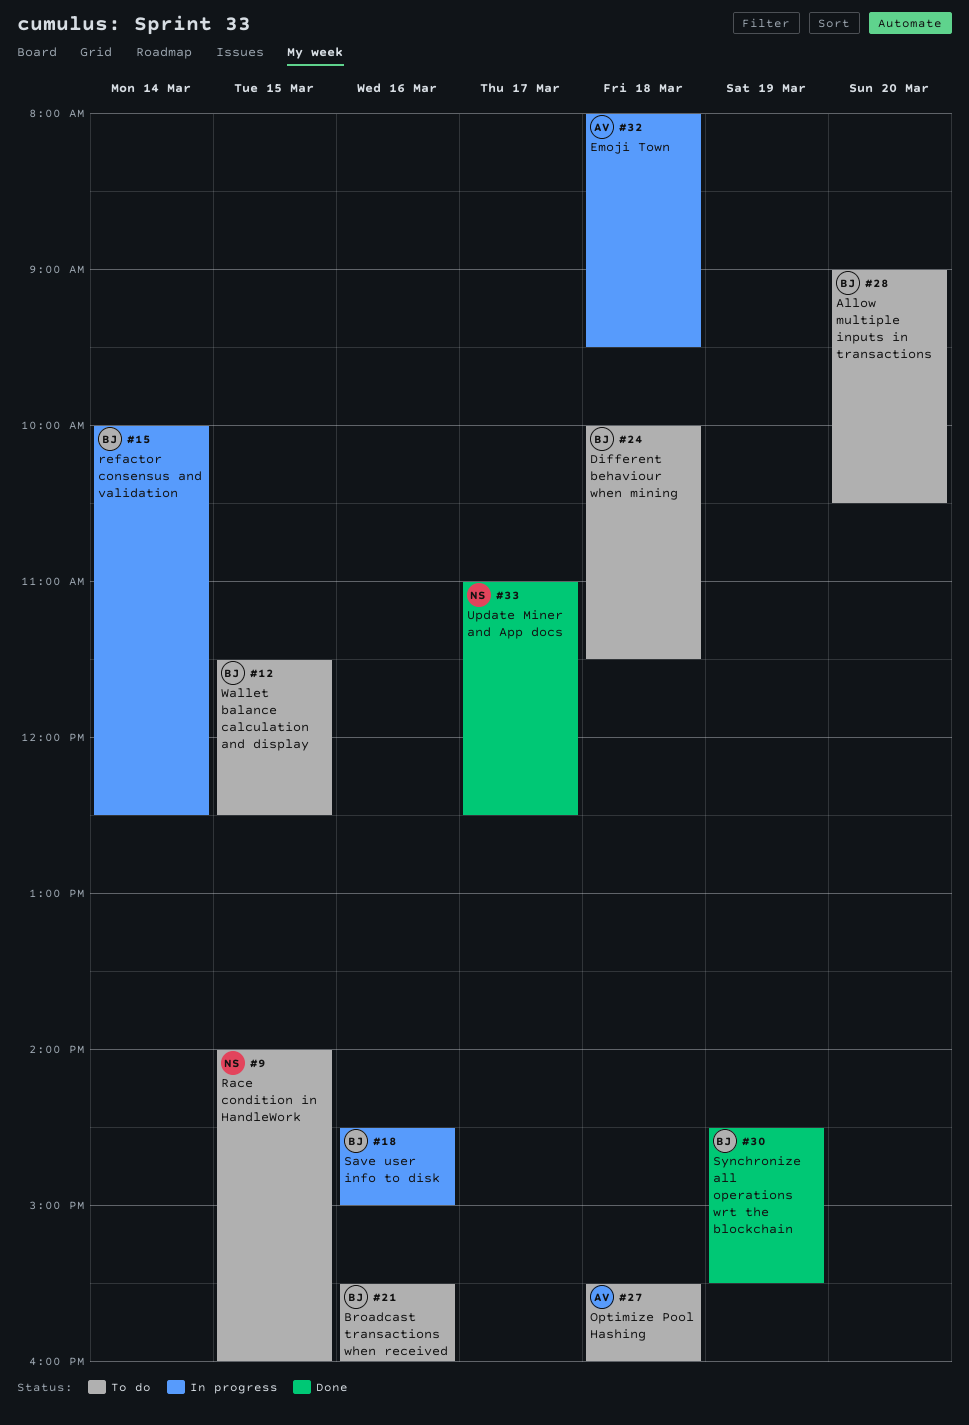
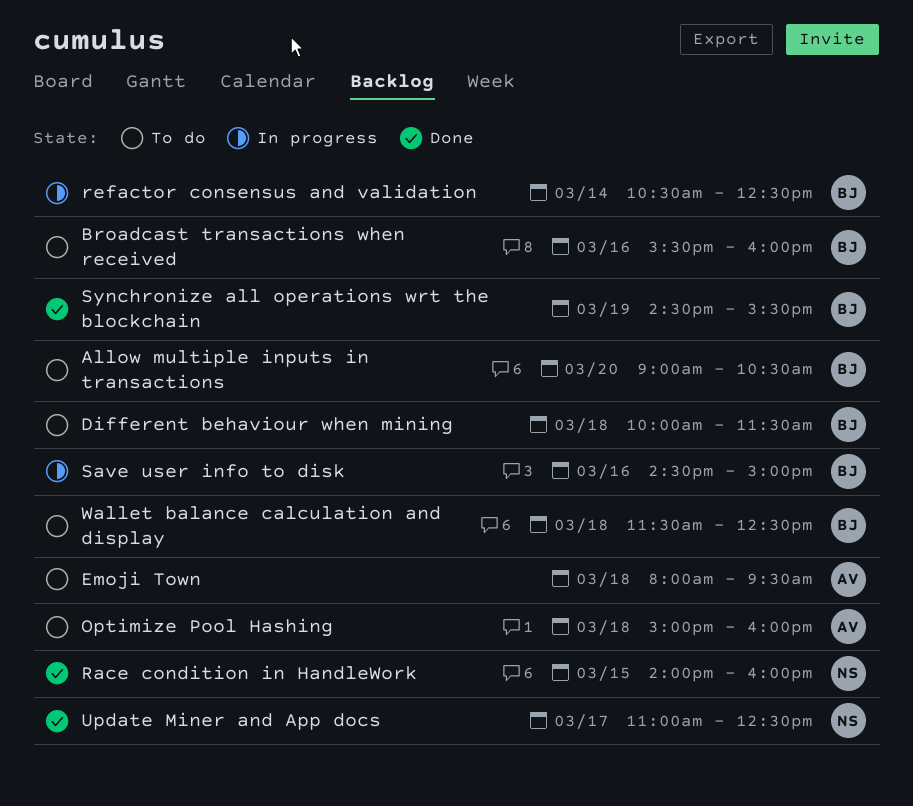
Emoji Town, status: In progress -> To do
Optimize Pool Hashing, begins: 15:30 -> 15:00
Race condition in HandleWork, status: To do -> Done
refactor consensus and validation, begins: 10:00 -> 10:30
Wallet balance calculation and display, day: Mar 15 -> Mar 18

